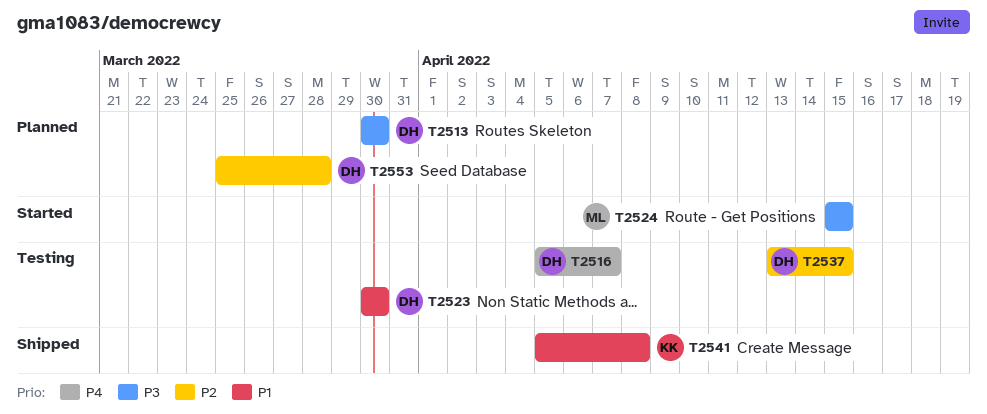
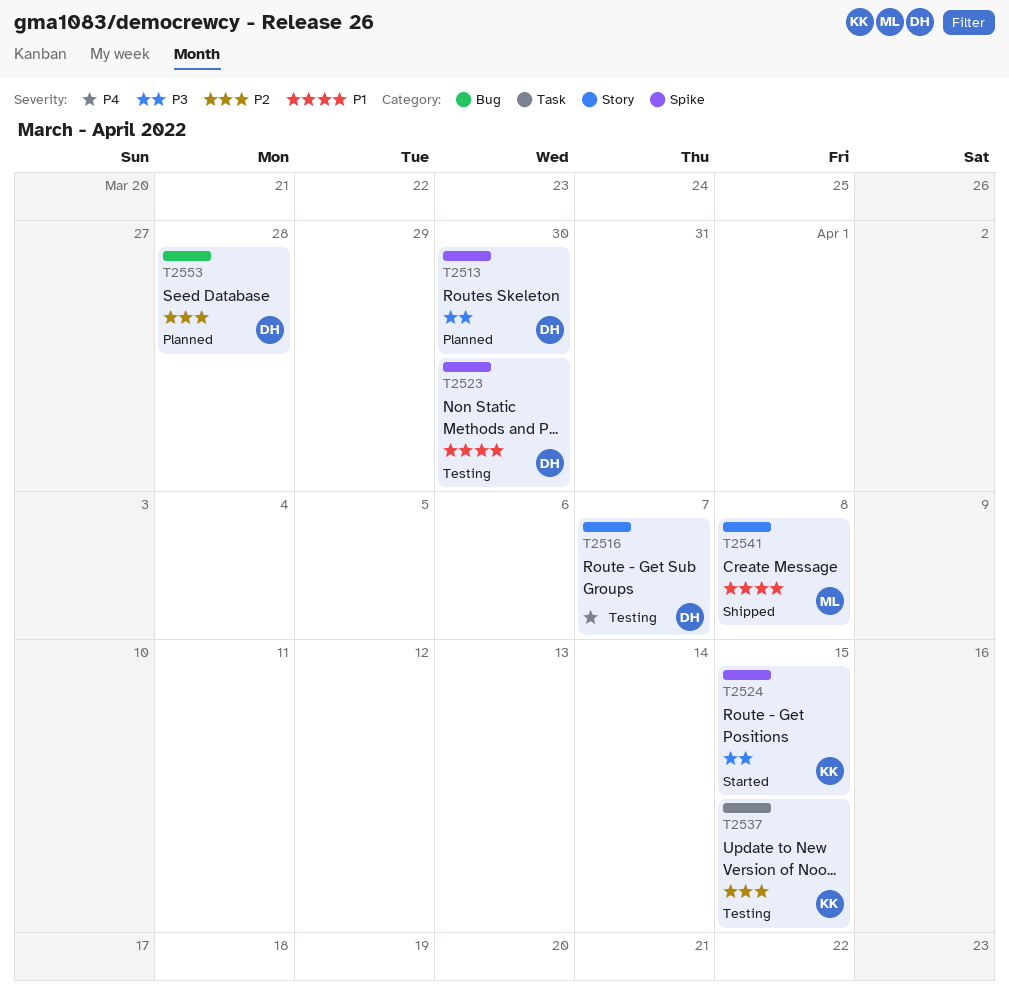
T2524, owner: ML -> KK
T2537, owner: DH -> KK
T2541, owner: KK -> ML

